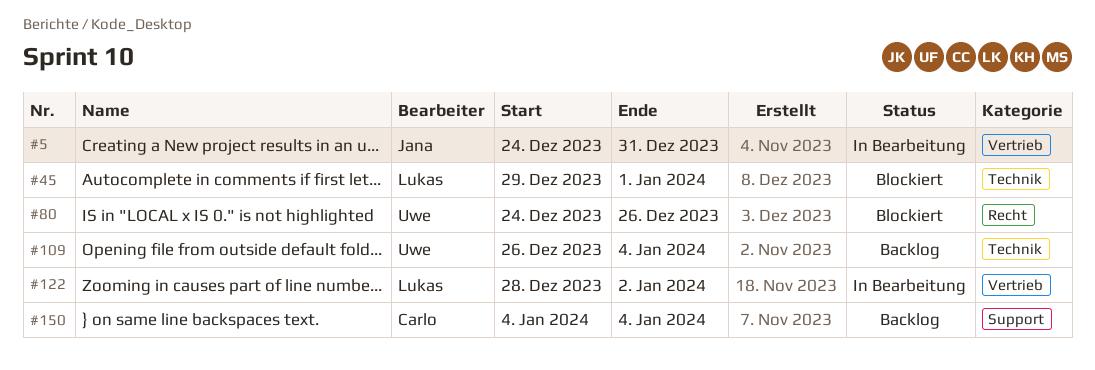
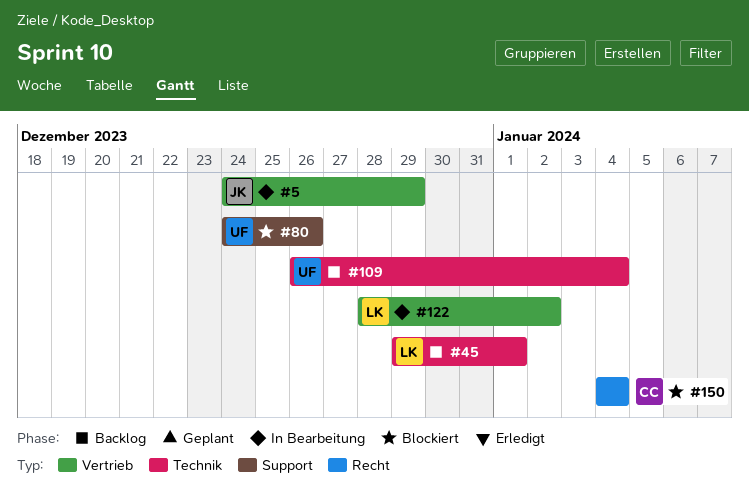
#5, due: Dec 31 -> Dec 29
#45, status: Blockiert -> Backlog
#80, label: Recht -> Support
#150, status: Backlog -> Blockiert
#150, label: Support -> Recht

